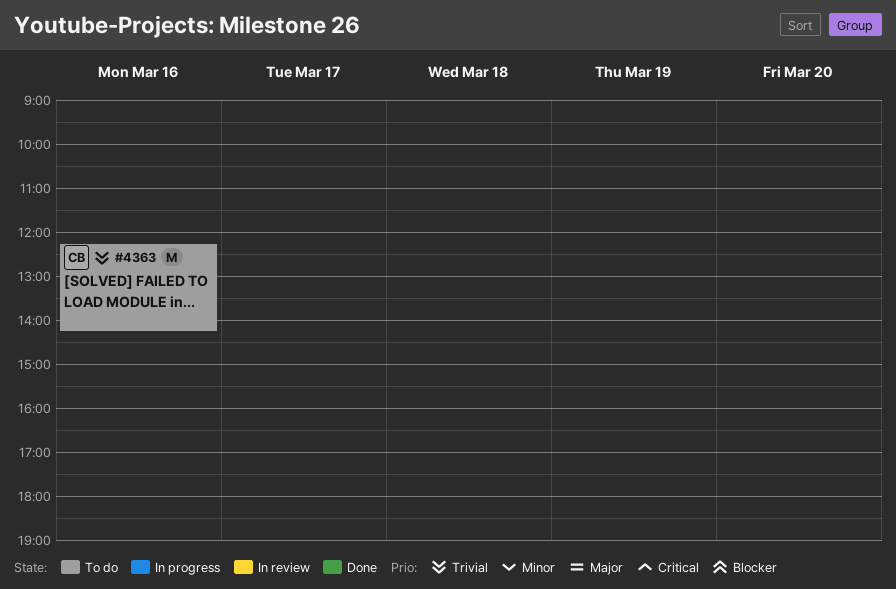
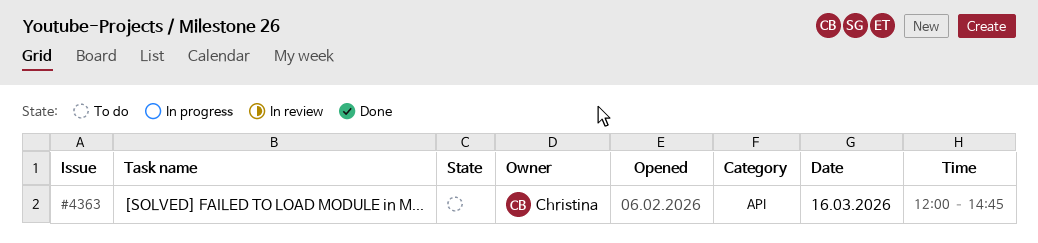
#4363, begins: 12:15 -> 12:00
#4363, ends: 14:15 -> 14:45

